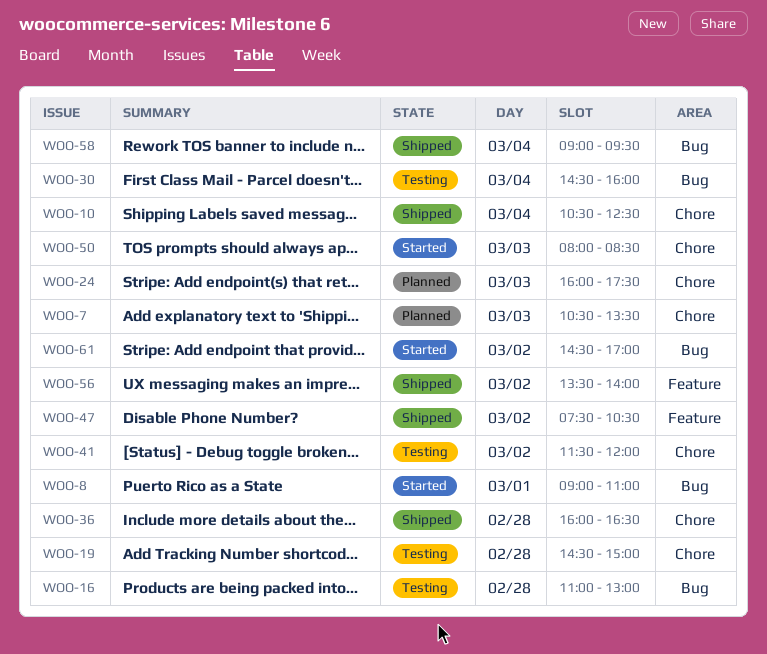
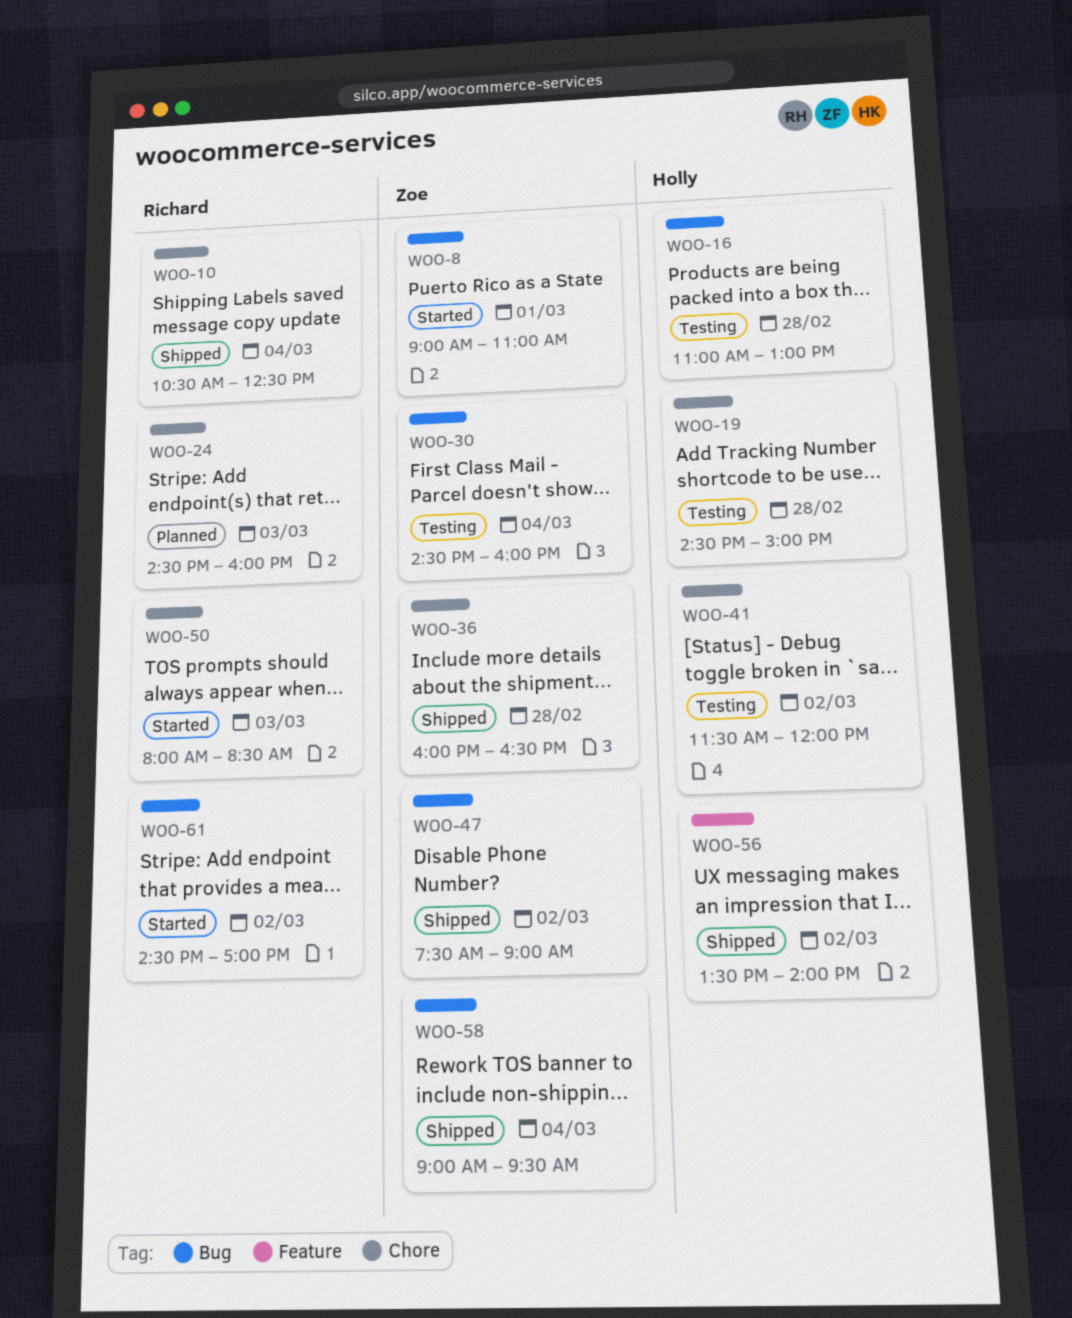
WOO-7: present -> none
WOO-24, begins: 16:00 -> 14:30
WOO-24, ends: 17:30 -> 16:00
WOO-47, label: Feature -> Bug
WOO-47, ends: 10:30 -> 09:00

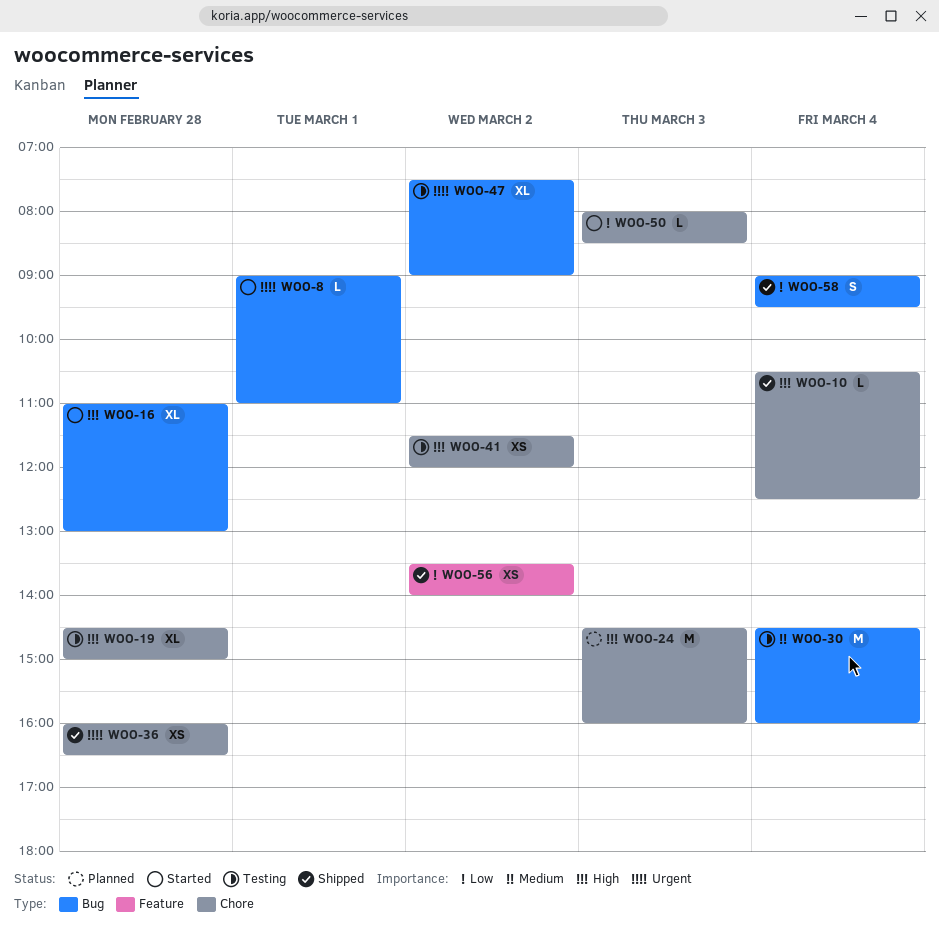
WOO-16, status: Testing -> Started
WOO-47, status: Shipped -> Testing
WOO-61: present -> none

